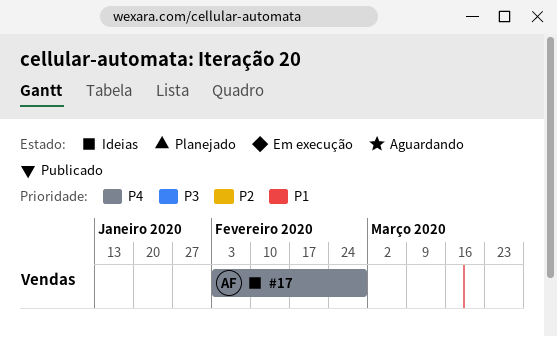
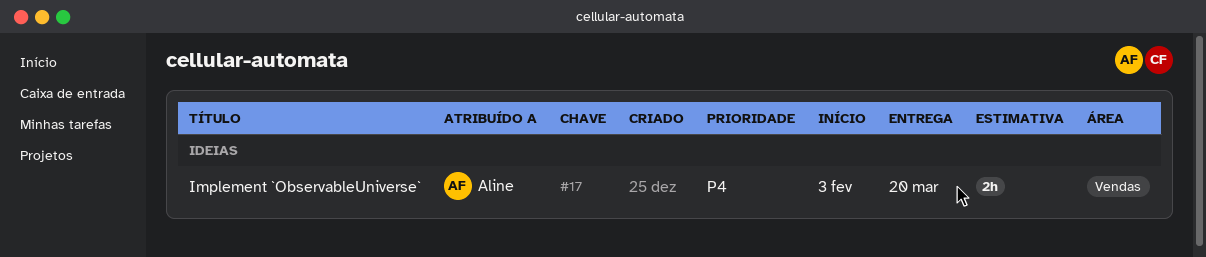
#17, due: Feb 28 -> Mar 20

